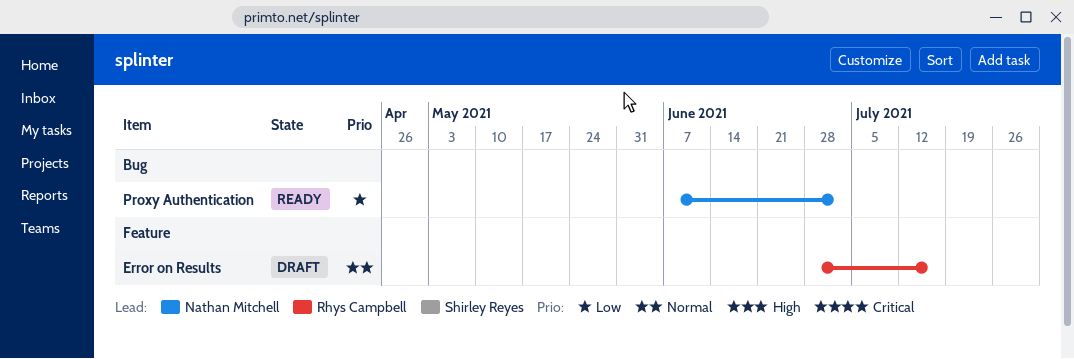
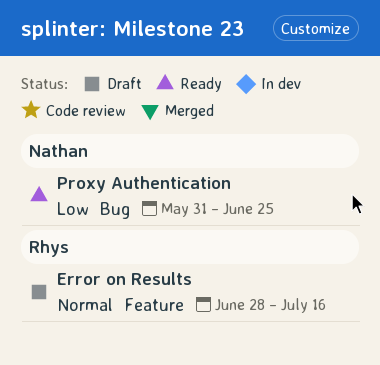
Proxy Authentication, start: Jun 7 -> May 31
Proxy Authentication, due: Jul 2 -> Jun 25

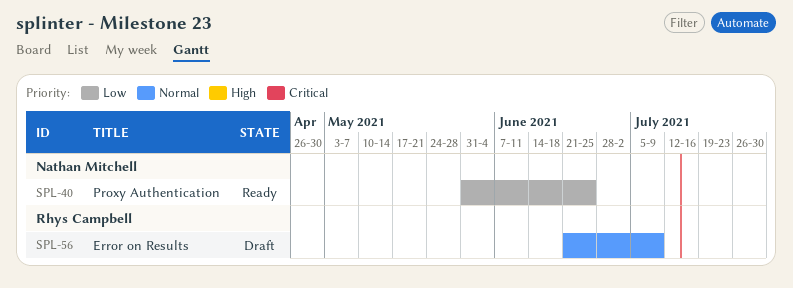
Error on Results, start: Jun 28 -> Jun 21
Error on Results, due: Jul 16 -> Jul 9

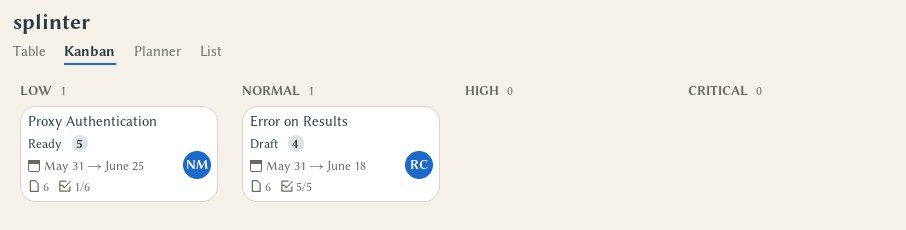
Error on Results, start: Jun 21 -> May 31
Error on Results, due: Jul 9 -> Jun 18

